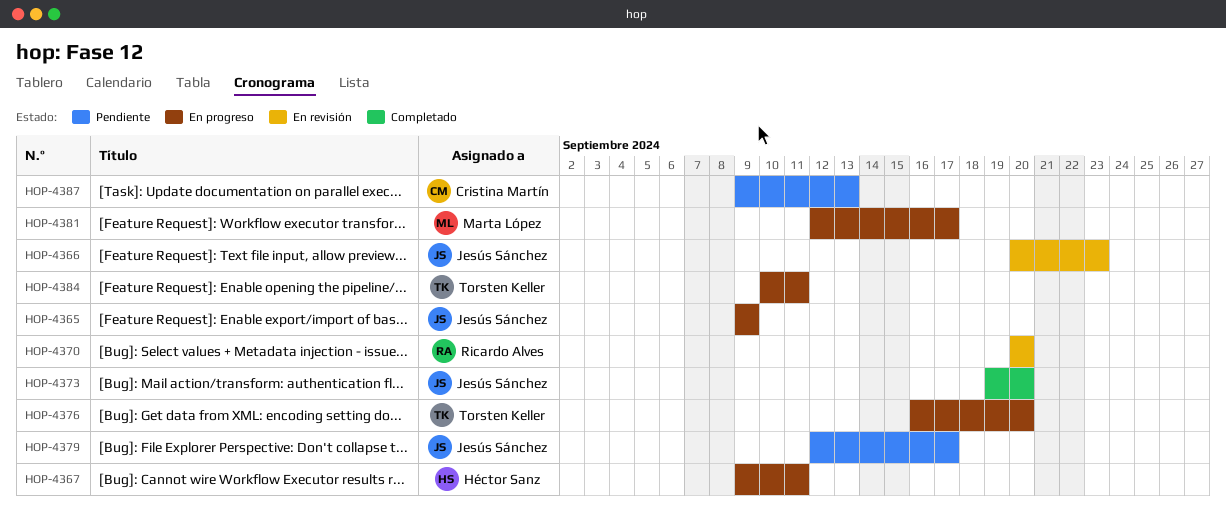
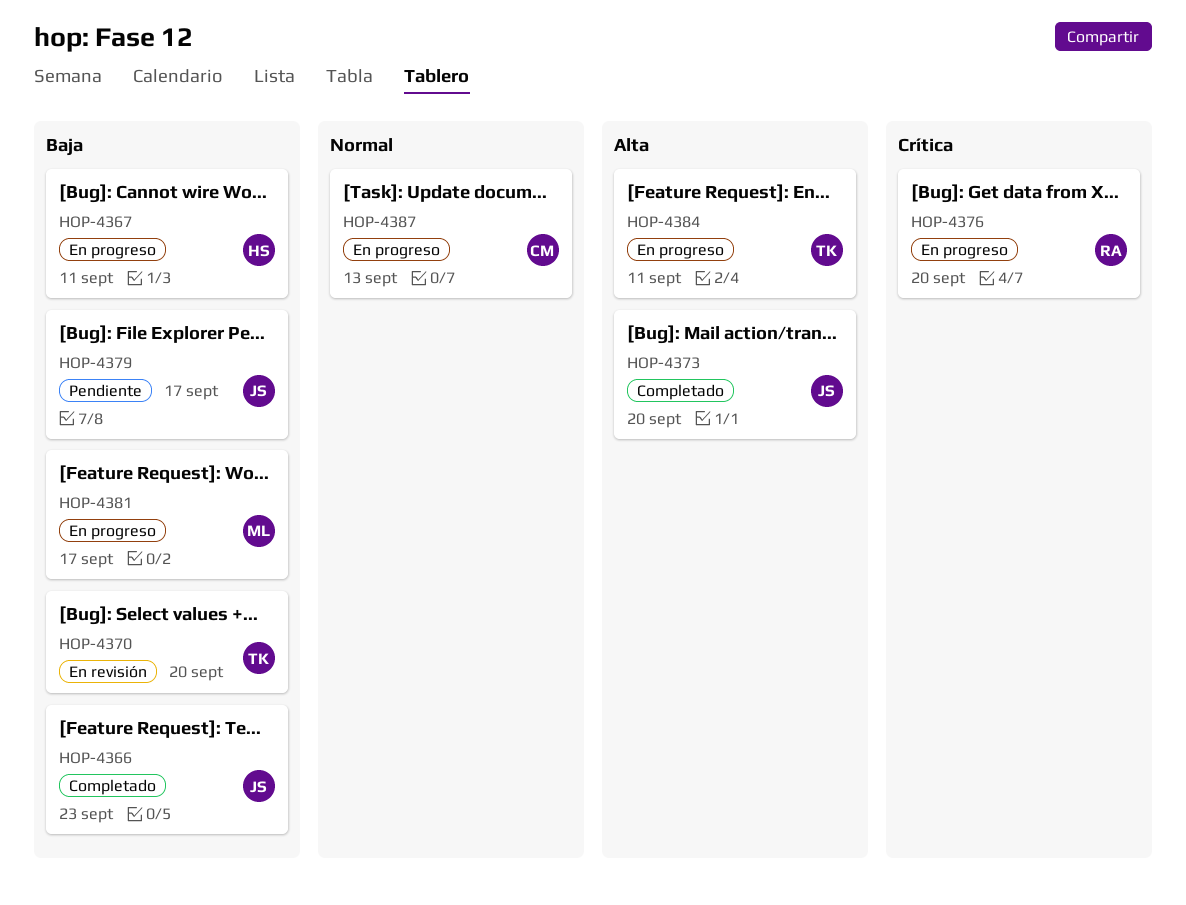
HOP-4365: present -> none
HOP-4366, status: En revisión -> Completado
HOP-4370, owner: Ricardo Alves -> Torsten Keller
HOP-4376, owner: Torsten Keller -> Ricardo Alves
HOP-4387, status: Pendiente -> En progreso

